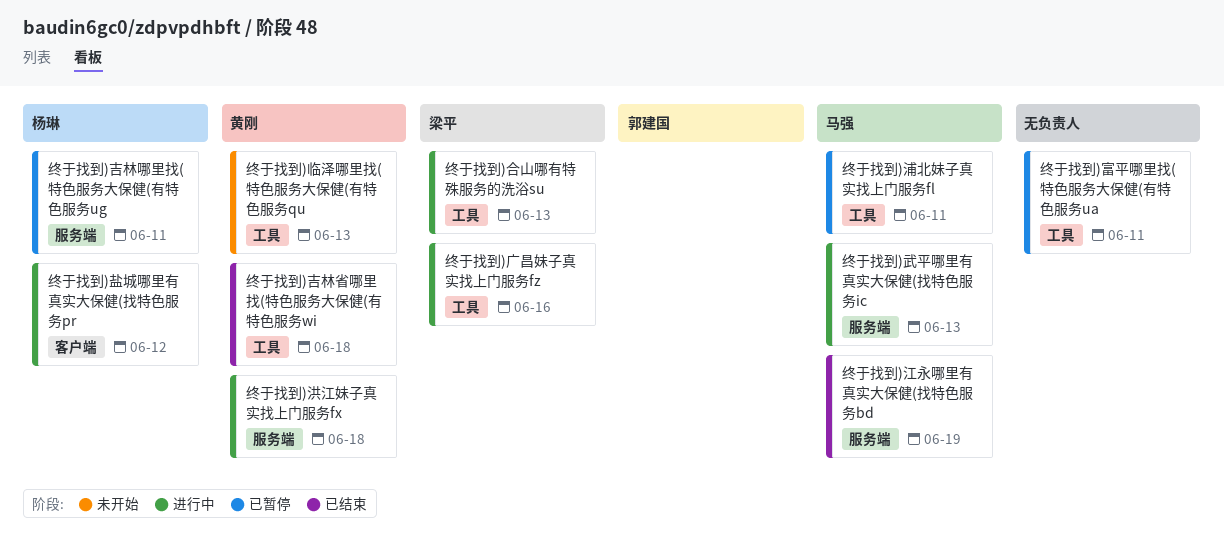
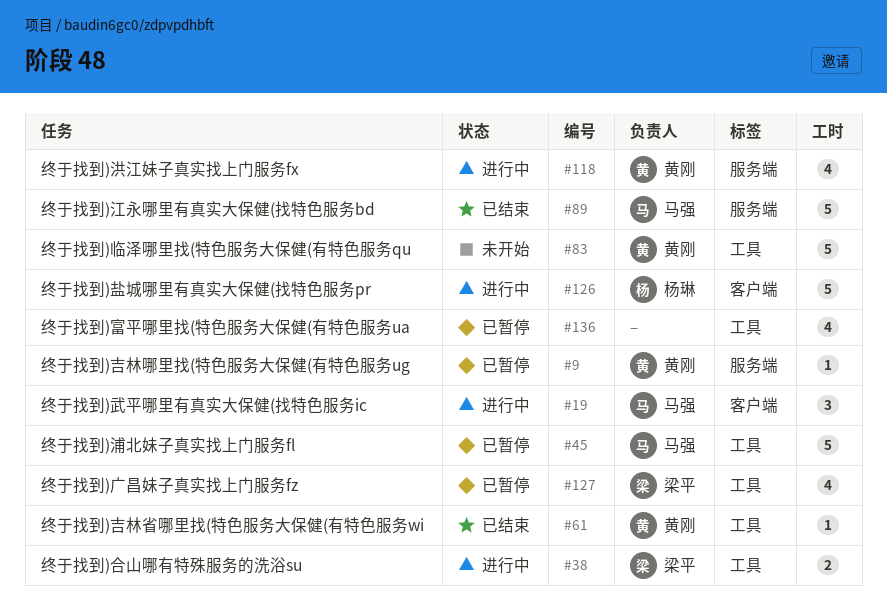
终于找到)吉林哪里找(特色服务大保健(有特色服务ug, owner: 杨琳 -> 黄刚
终于找到)广昌妹子真实找上门服务fz, status: 进行中 -> 已暂停
终于找到)武平哪里有真实大保健(找特色服务ic, label: 服务端 -> 客户端

